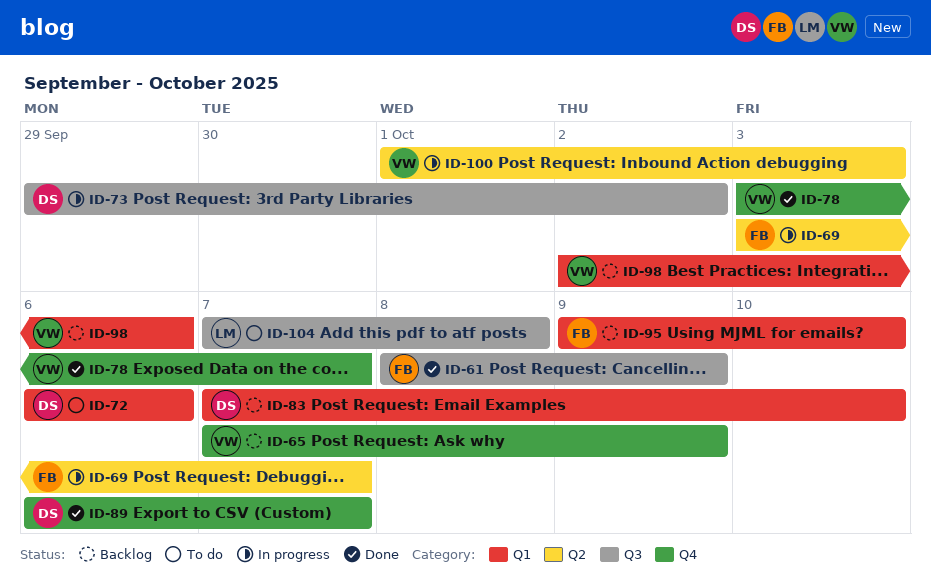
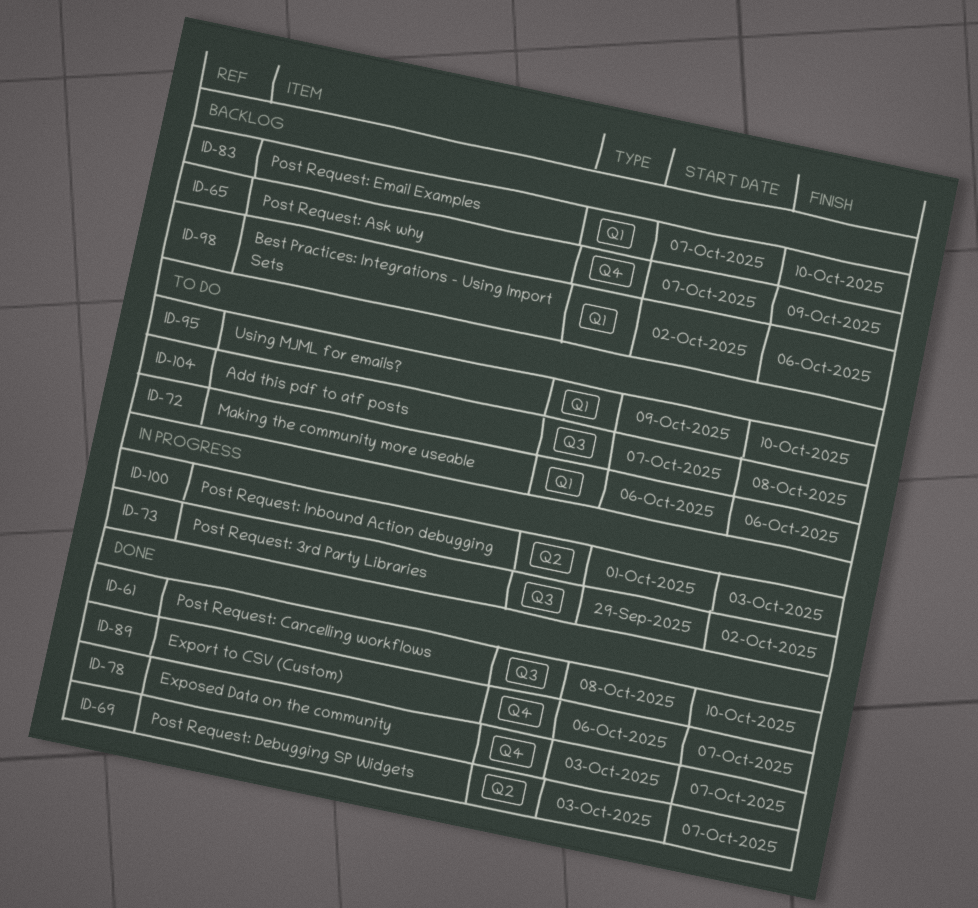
ID-61, due: Oct 9 -> Oct 10
ID-69, status: In progress -> Done
ID-95, status: Backlog -> To do

